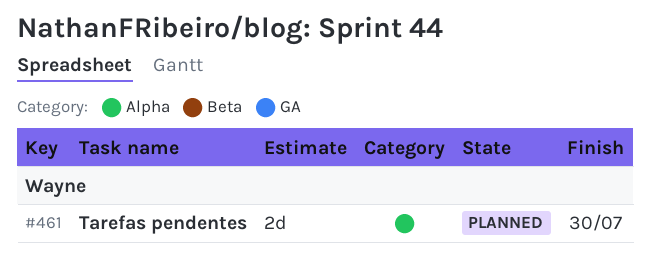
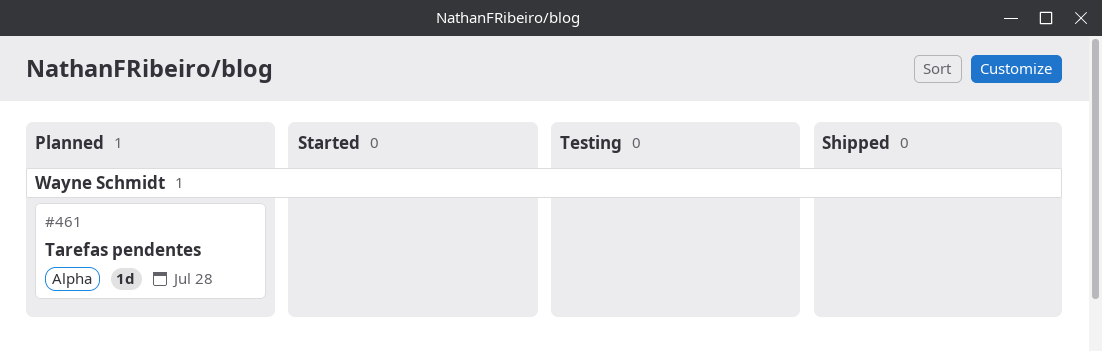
#461, estimate: 2d -> 1d
#461, due: Jul 30 -> Jul 28

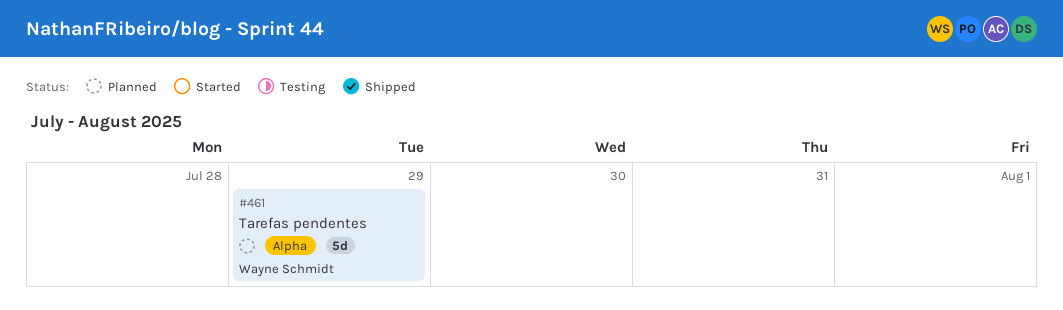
#461, estimate: 1d -> 5d
#461, due: Jul 28 -> Jul 29

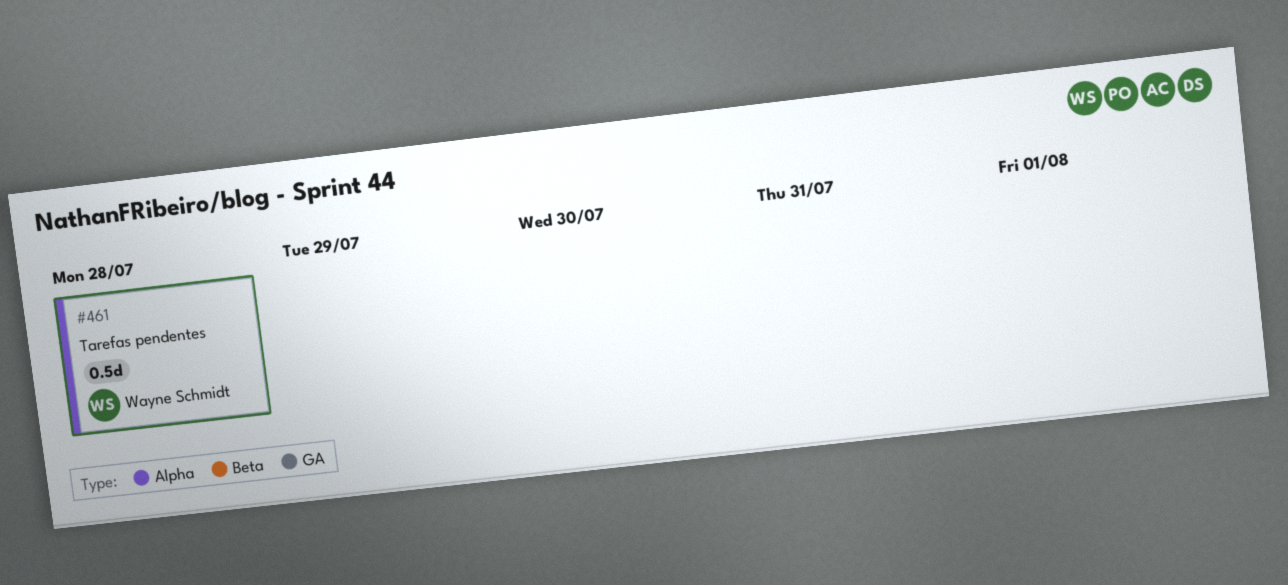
#461, estimate: 5d -> 0.5d
#461, due: Jul 29 -> Jul 28

